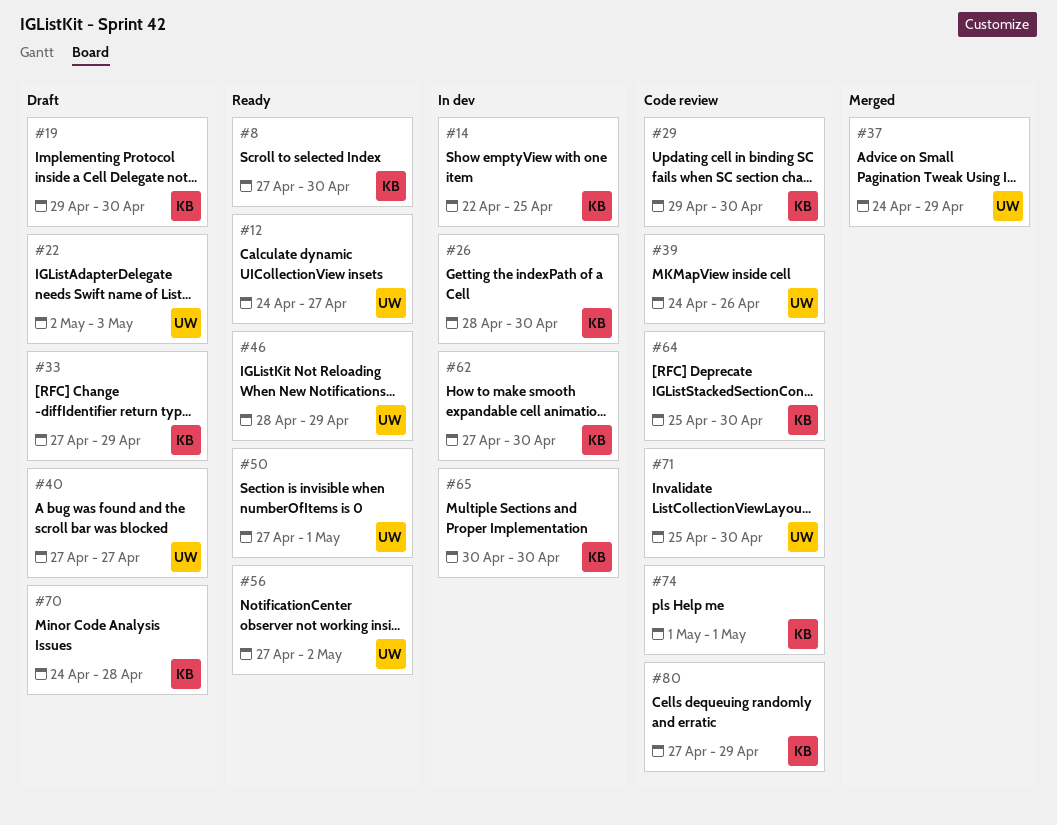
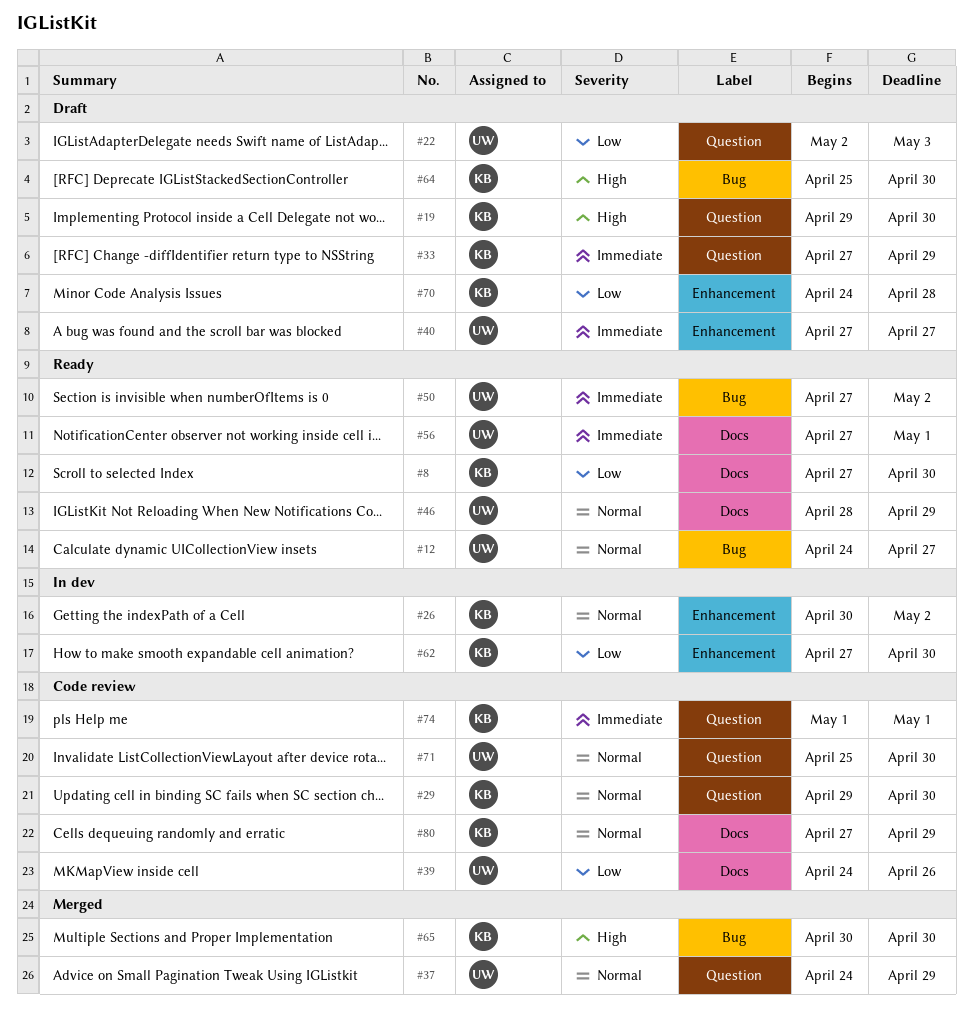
#14: present -> none
#26, start: Apr 28 -> Apr 30
#26, due: Apr 30 -> May 2
#50, due: May 1 -> May 2
#56, due: May 2 -> May 1
#64, status: Code review -> Draft
#65, status: In dev -> Merged

